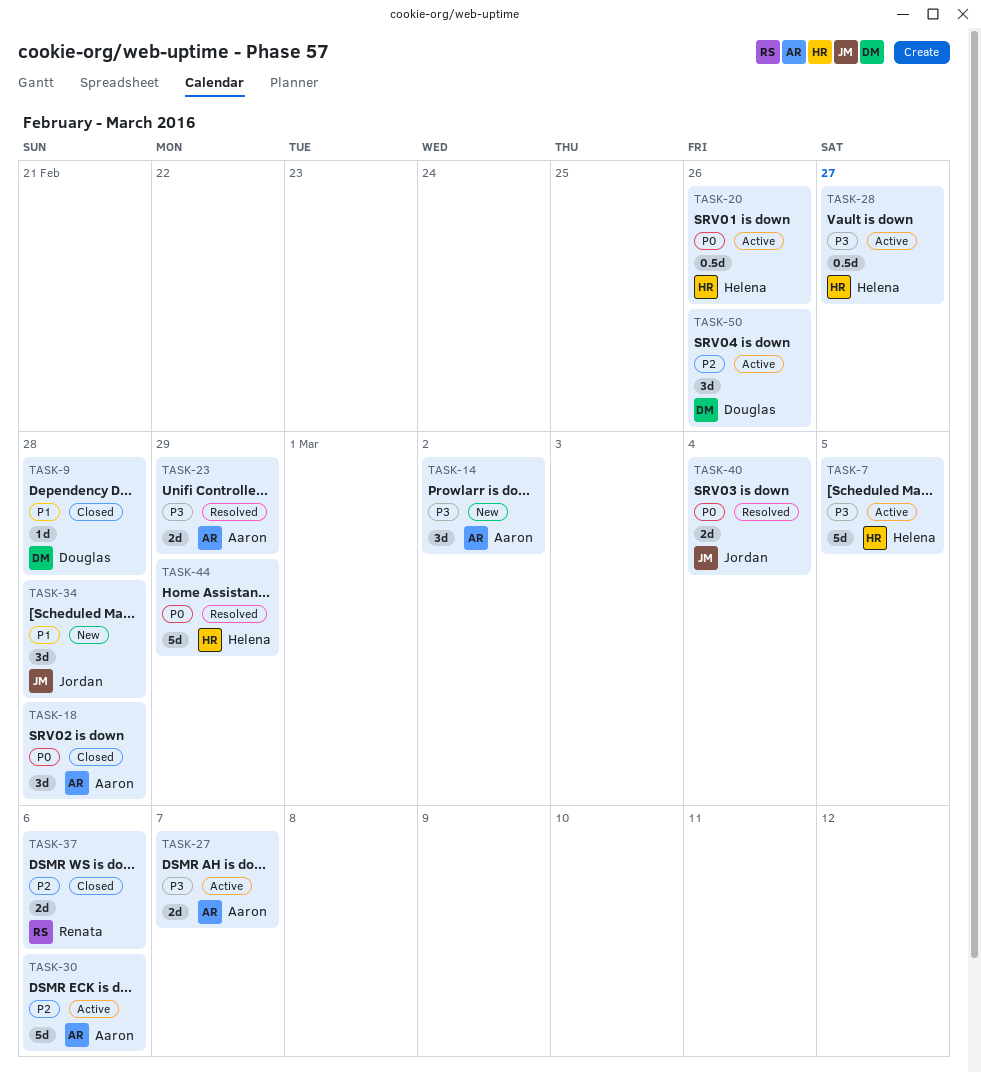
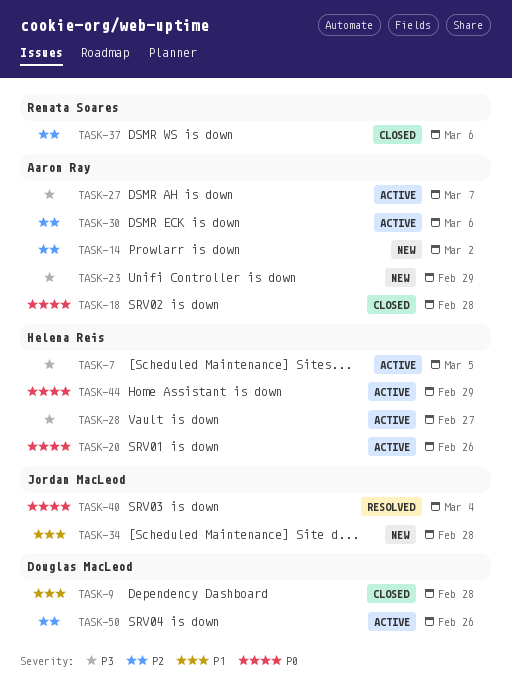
TASK-14, priority: P3 -> P2
TASK-23, status: Resolved -> New
TASK-44, status: Resolved -> Active

